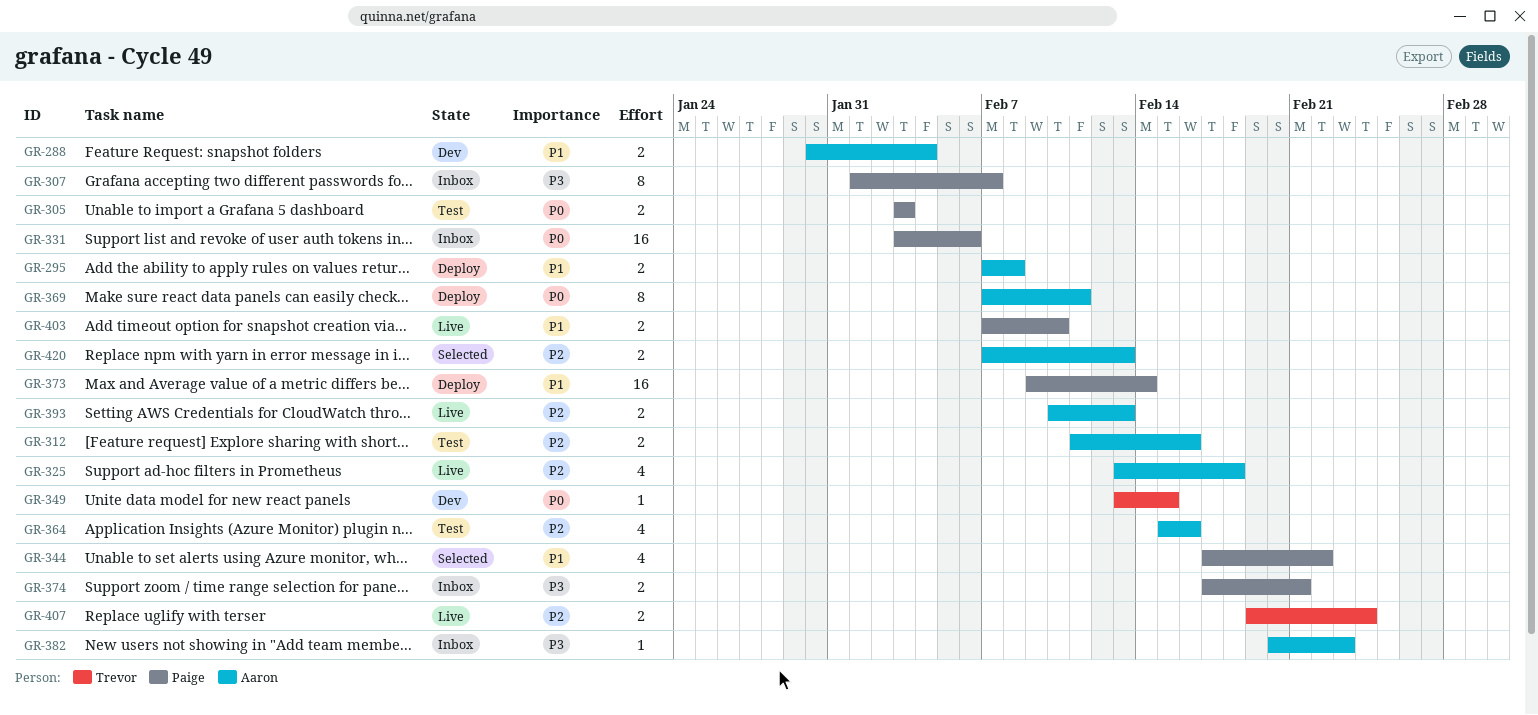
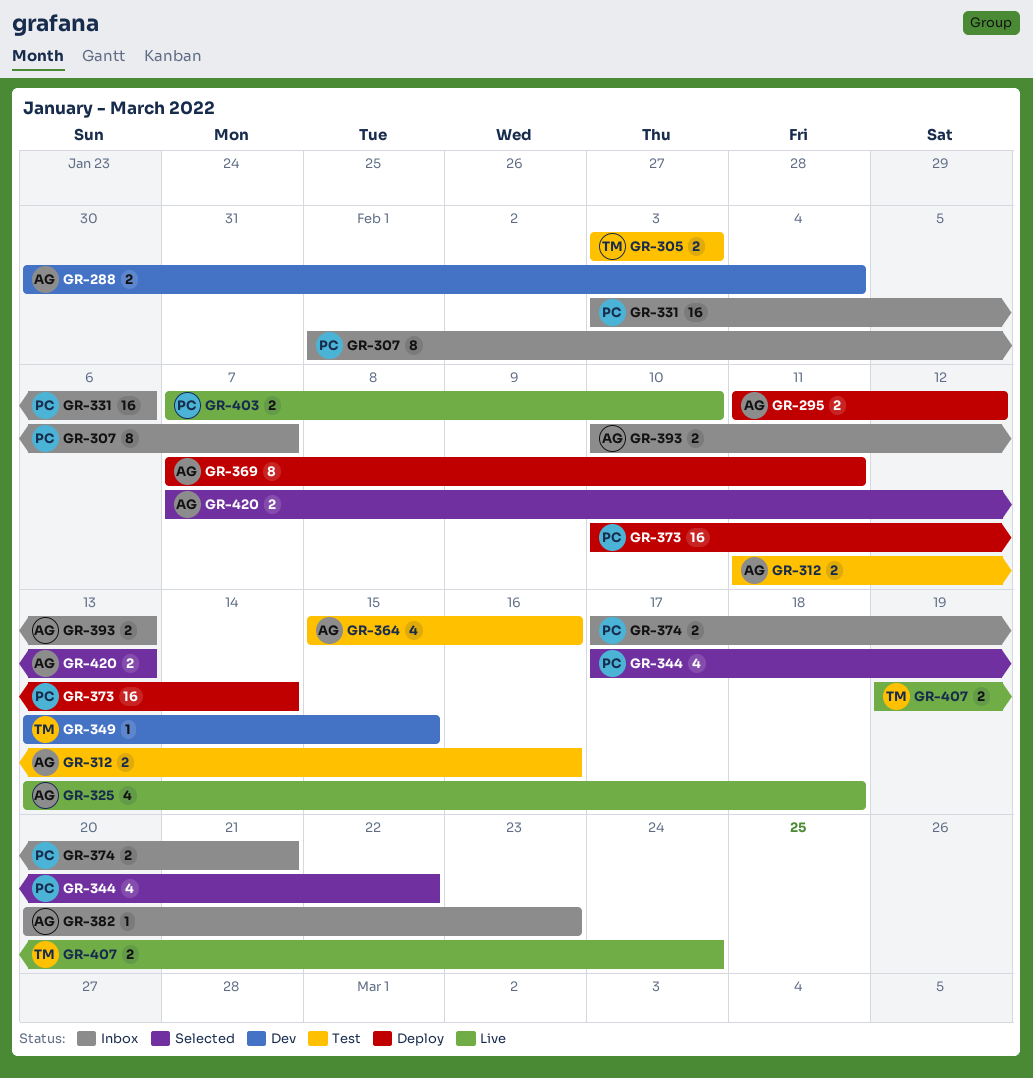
GR-295, start: Feb 7 -> Feb 11
GR-295, due: Feb 8 -> Feb 12
GR-305, owner: Paige -> Trevor
GR-373, start: Feb 9 -> Feb 10
GR-393, status: Live -> Inbox

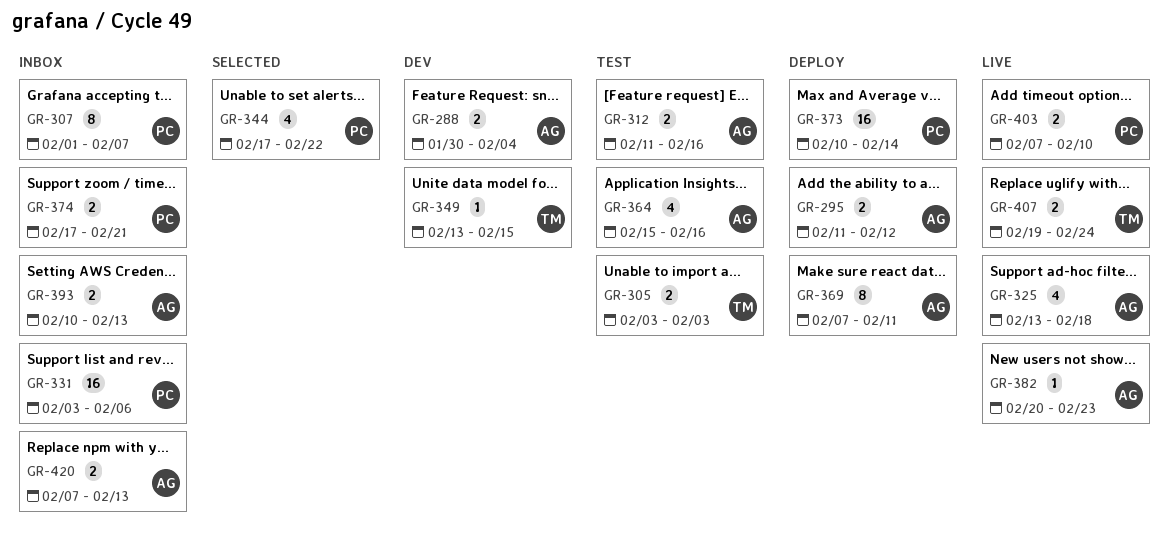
GR-382, status: Inbox -> Live
GR-420, status: Selected -> Inbox

